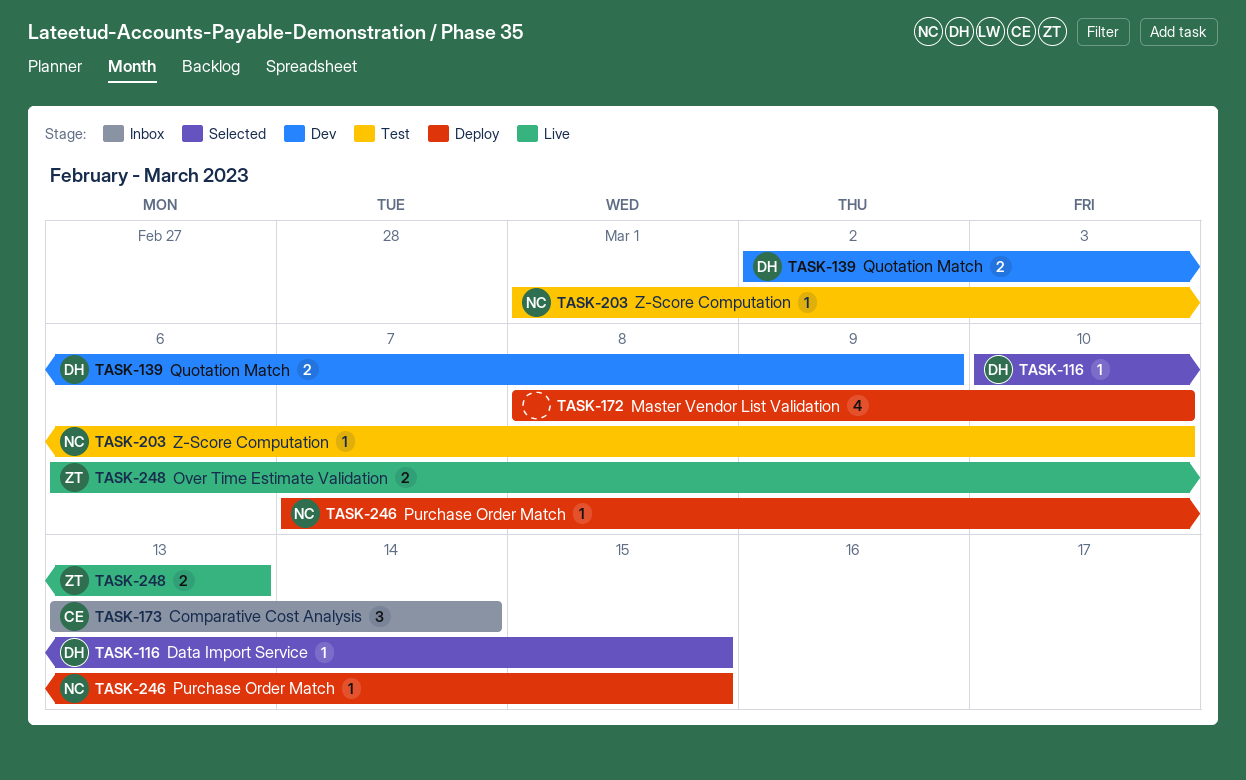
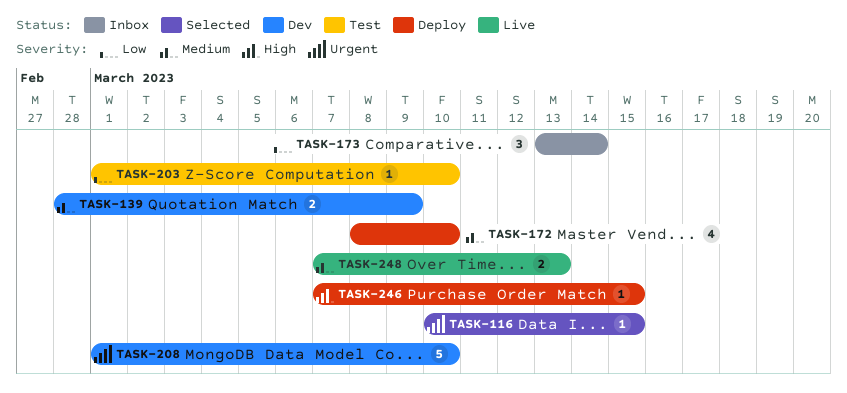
TASK-139, start: Mar 2 -> Feb 28
TASK-208: none -> present
TASK-248, start: Mar 6 -> Mar 7

